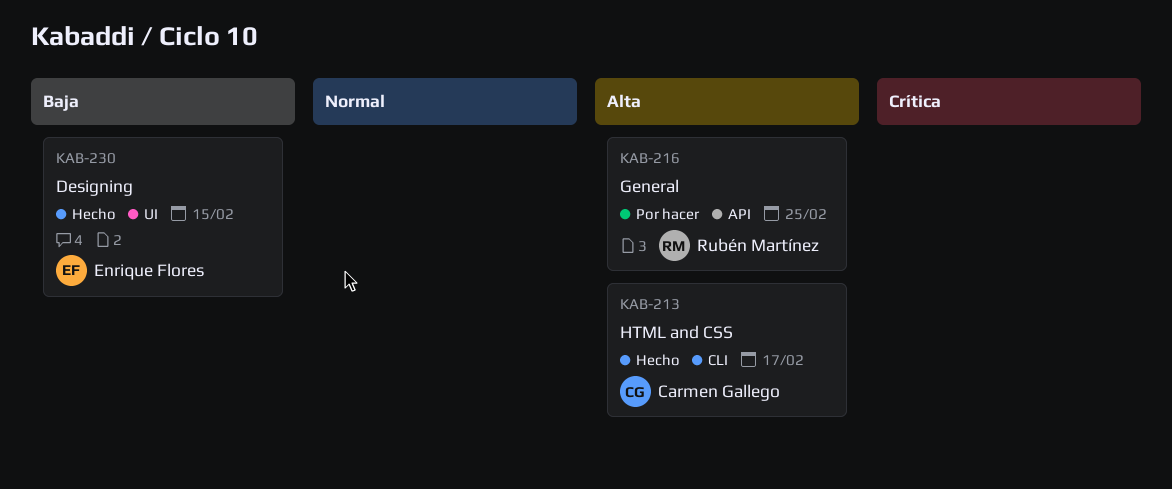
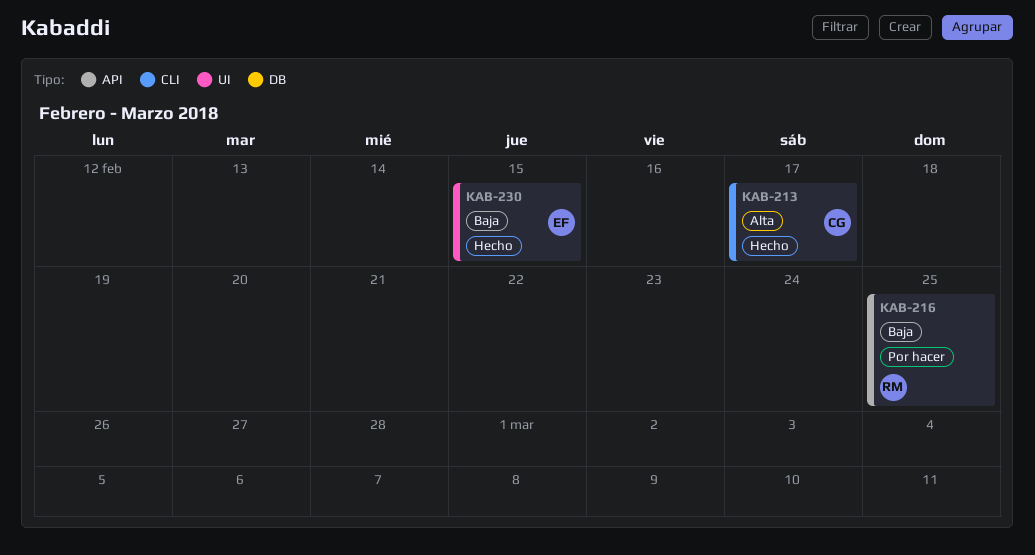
KAB-216, priority: Alta -> Baja

